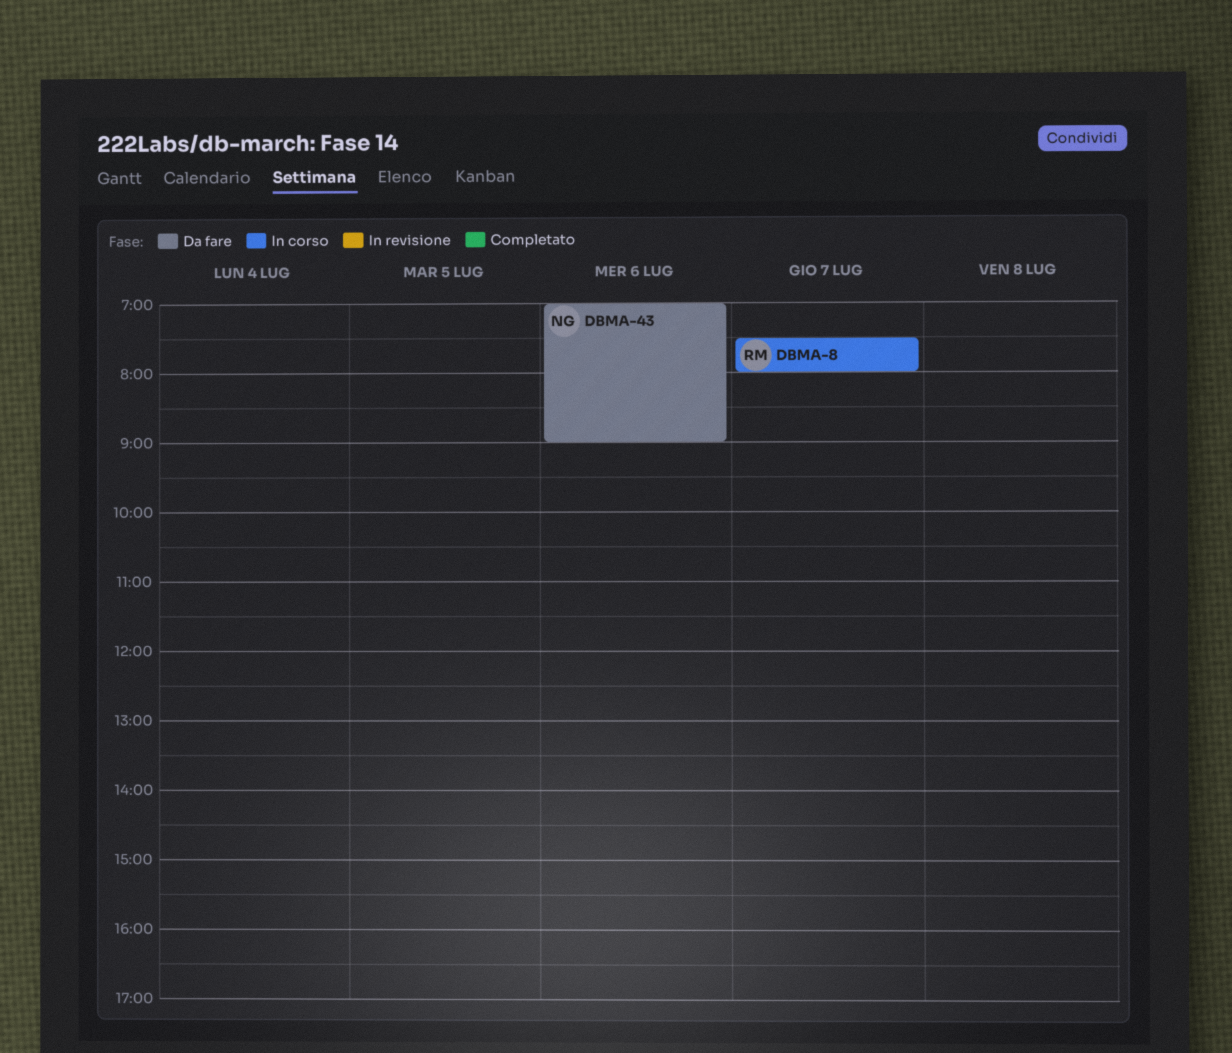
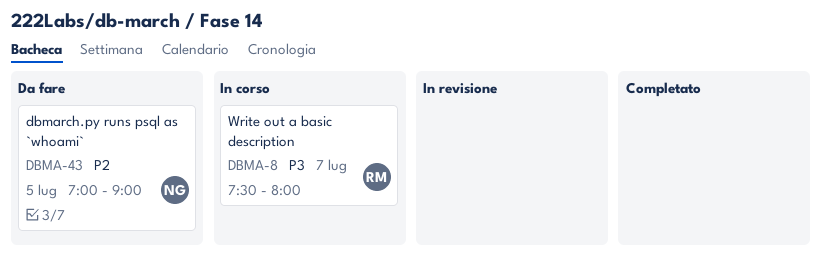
DBMA-43, day: Jul 6 -> Jul 5

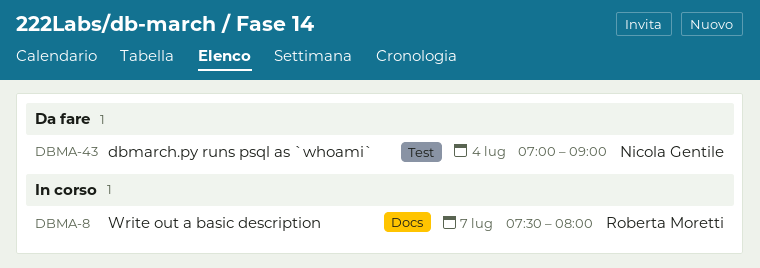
DBMA-43, day: Jul 5 -> Jul 4

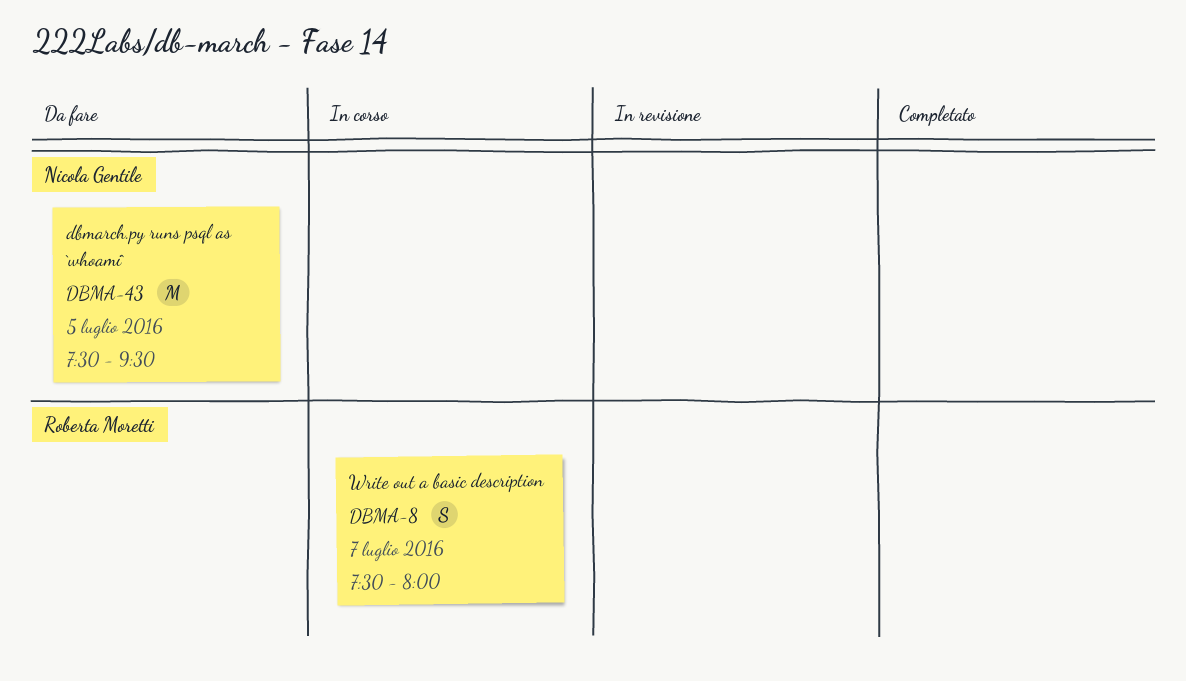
DBMA-43, day: Jul 4 -> Jul 5
DBMA-43, begins: 07:00 -> 07:30
DBMA-43, ends: 09:00 -> 09:30

